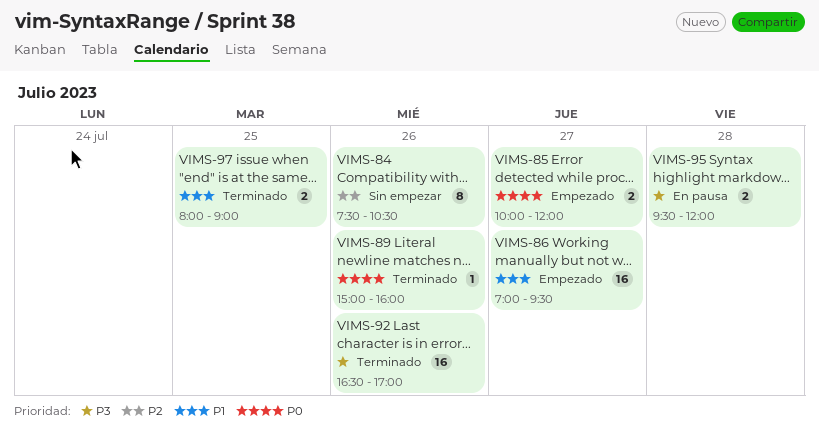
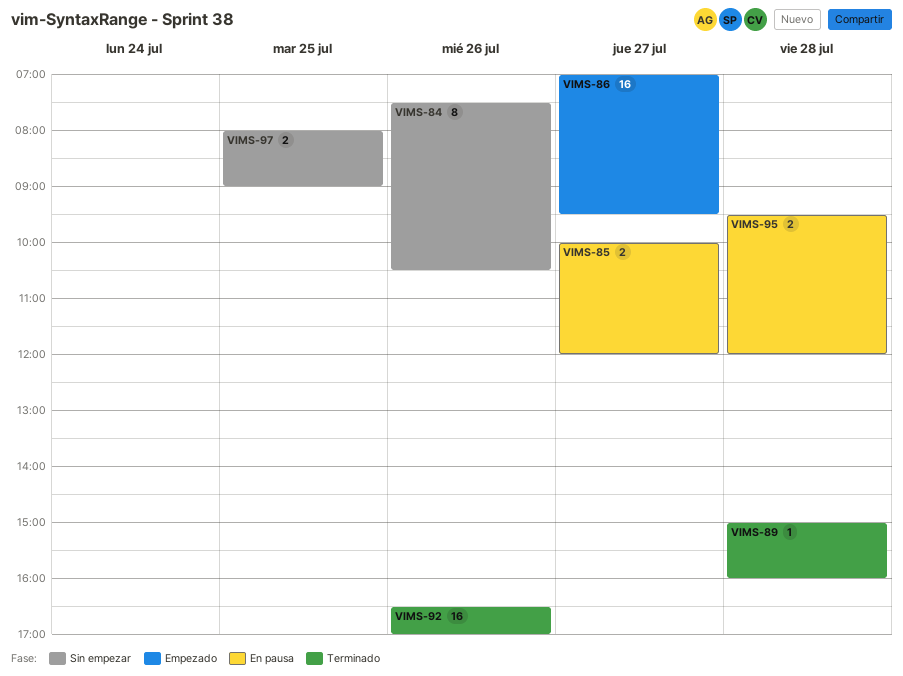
VIMS-85, status: Empezado -> En pausa
VIMS-89, day: Jul 26 -> Jul 28
VIMS-97, status: Terminado -> Sin empezar

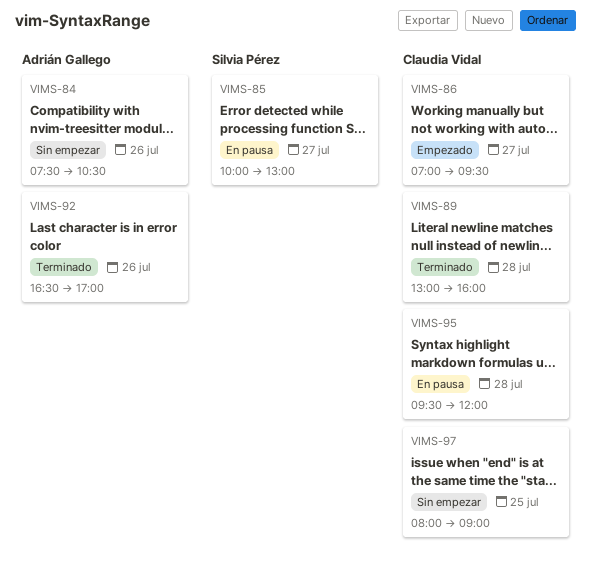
VIMS-85, ends: 12:00 -> 13:00
VIMS-89, begins: 15:00 -> 13:00

